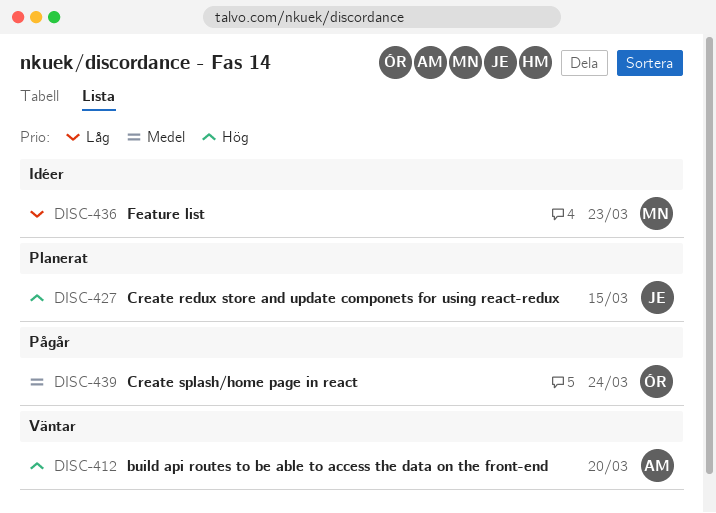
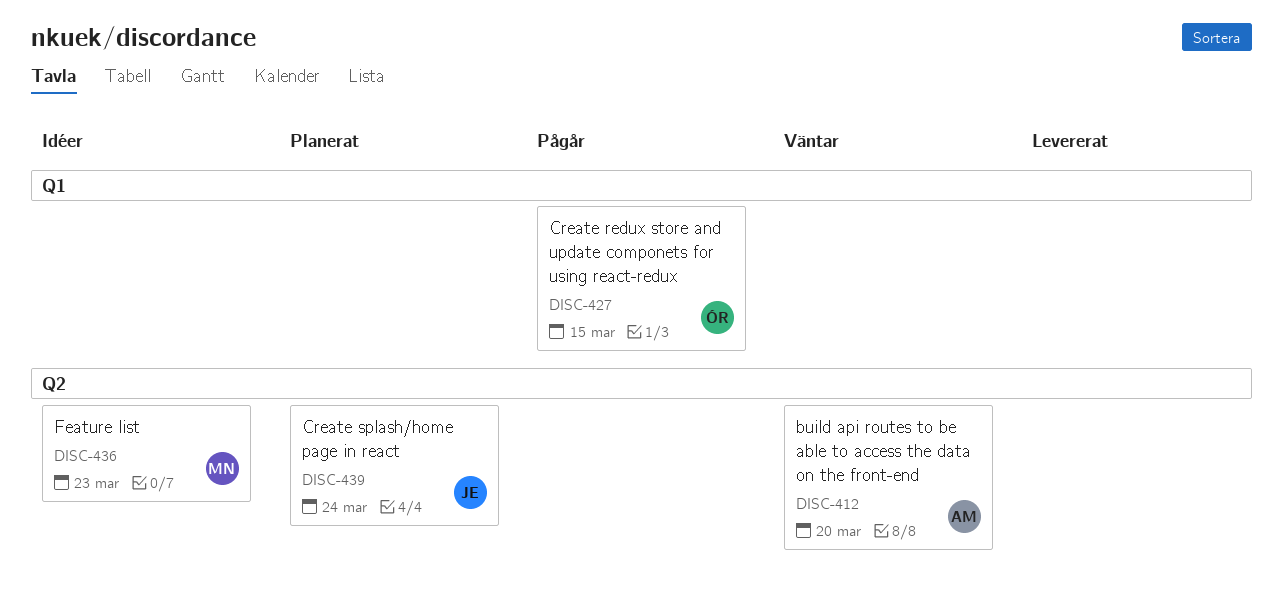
DISC-427, status: Planerat -> Pågår
DISC-427, owner: JE -> ÓR
DISC-439, status: Pågår -> Planerat
DISC-439, owner: ÓR -> JE

